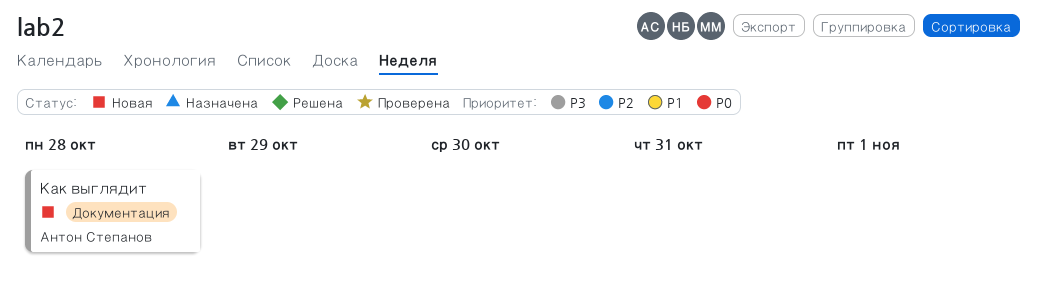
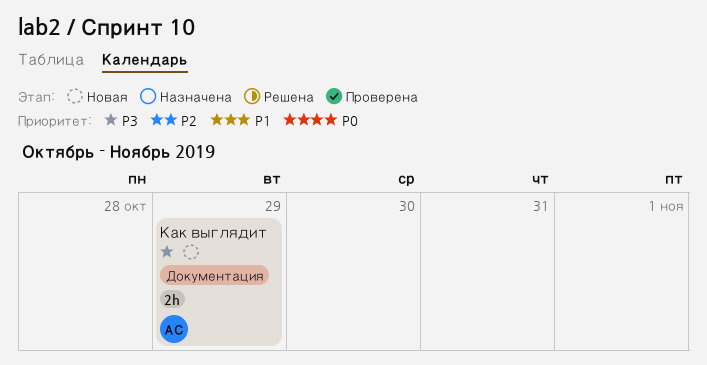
Как выглядит, due: Oct 28 -> Oct 29

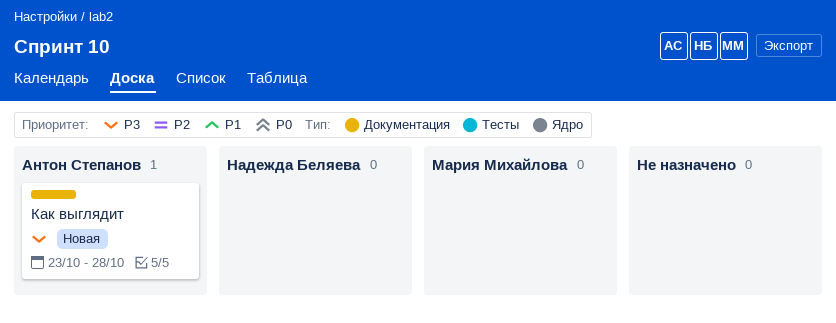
Как выглядит, due: Oct 29 -> Oct 28

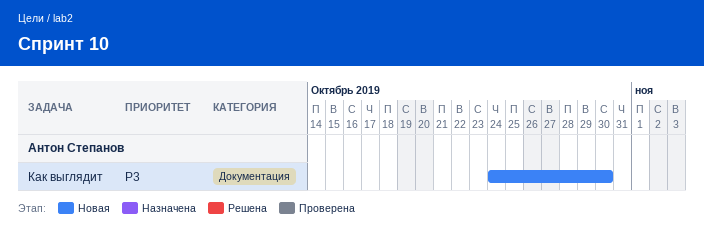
Как выглядит, start: Oct 23 -> Oct 24
Как выглядит, due: Oct 28 -> Oct 30

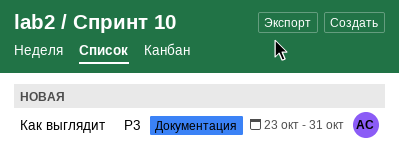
Как выглядит, start: Oct 24 -> Oct 23
Как выглядит, due: Oct 30 -> Oct 31

